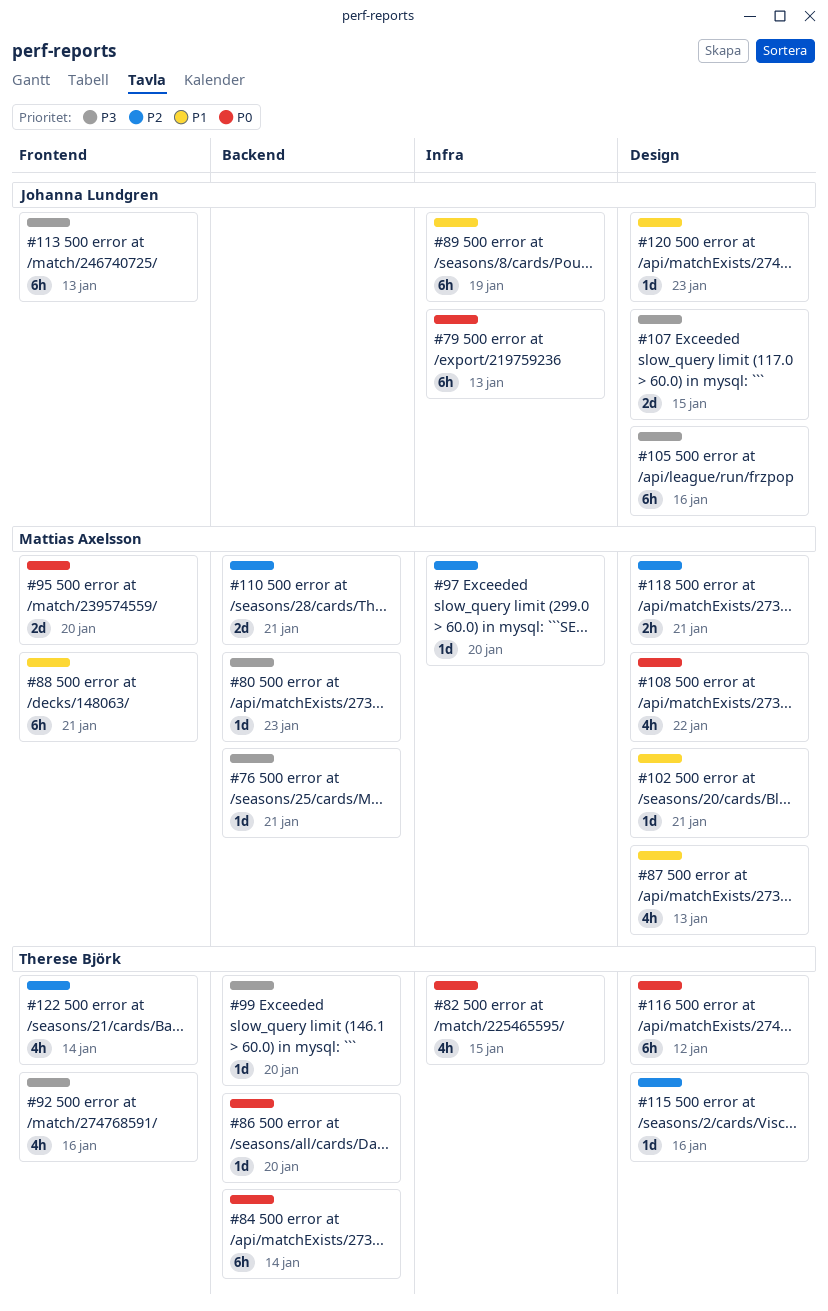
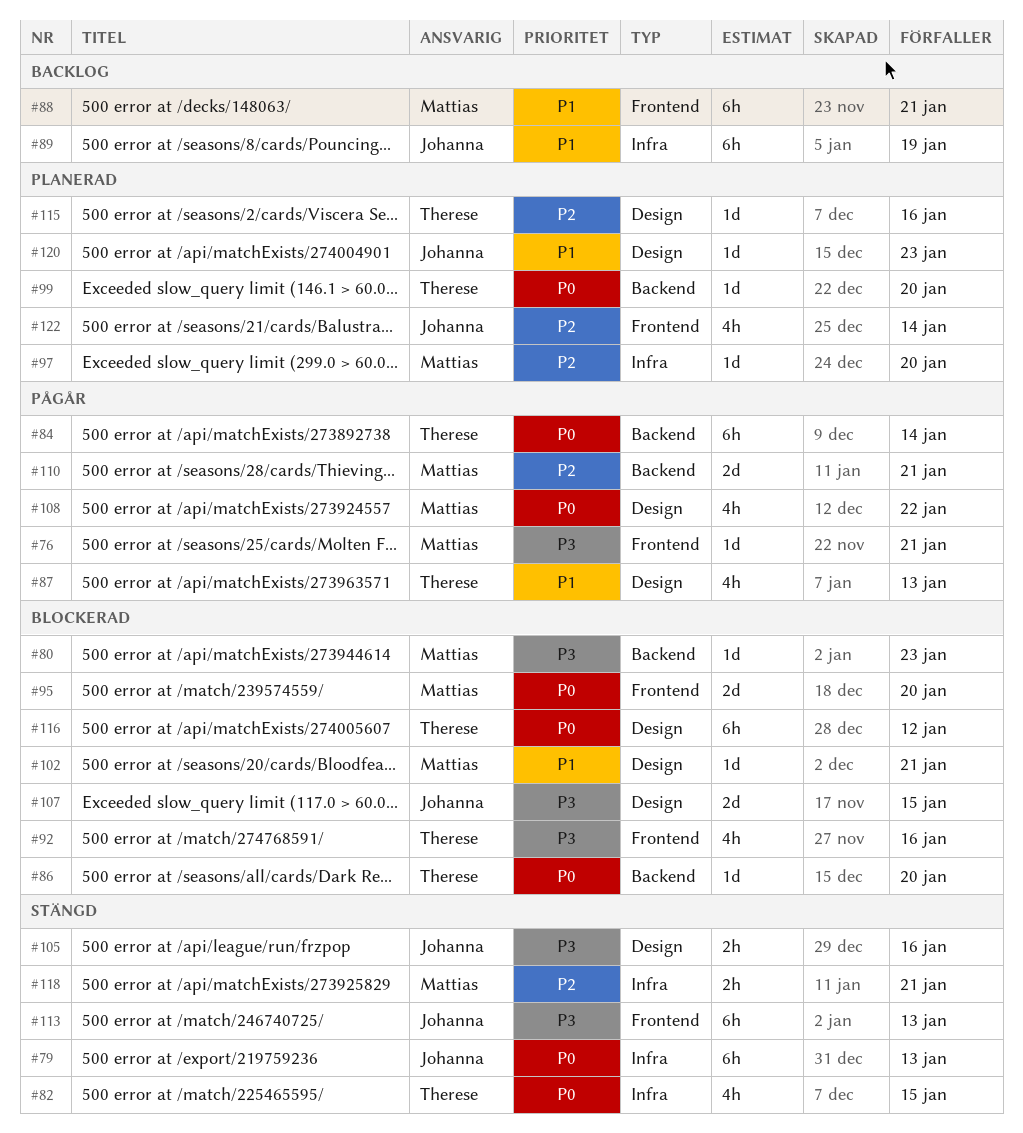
#76, label: Backend -> Frontend
#87, owner: Mattias Axelsson -> Therese Björk
#99, priority: P3 -> P0
#105, estimate: 6h -> 2h
#118, label: Design -> Infra
#122, owner: Therese Björk -> Johanna Lundgren

